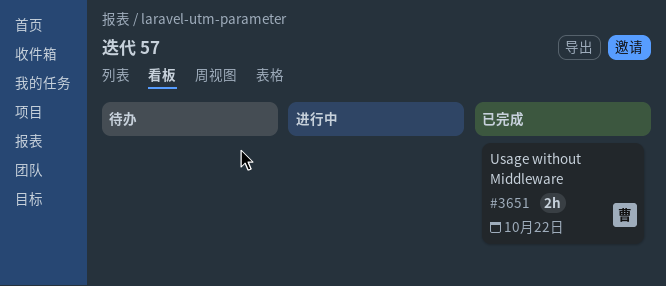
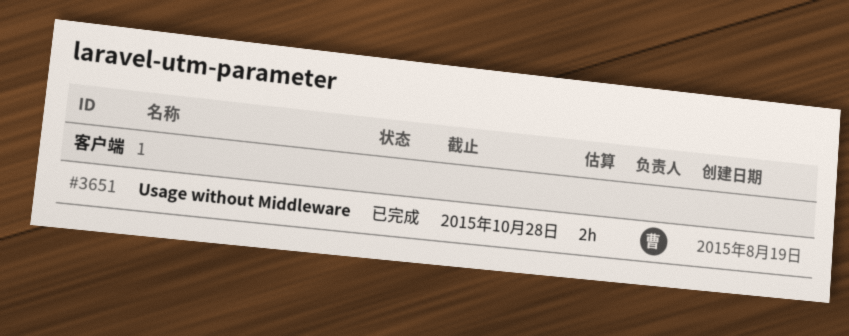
#3651, due: Oct 22 -> Oct 28

